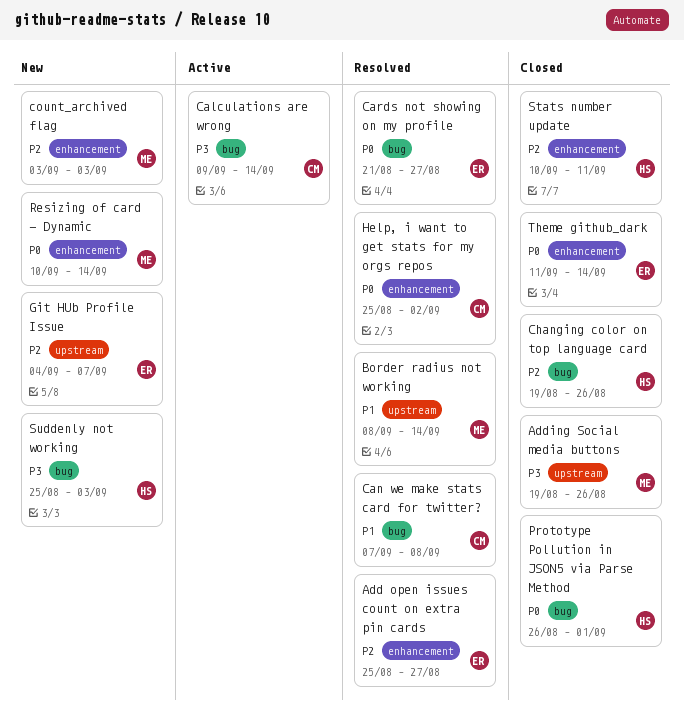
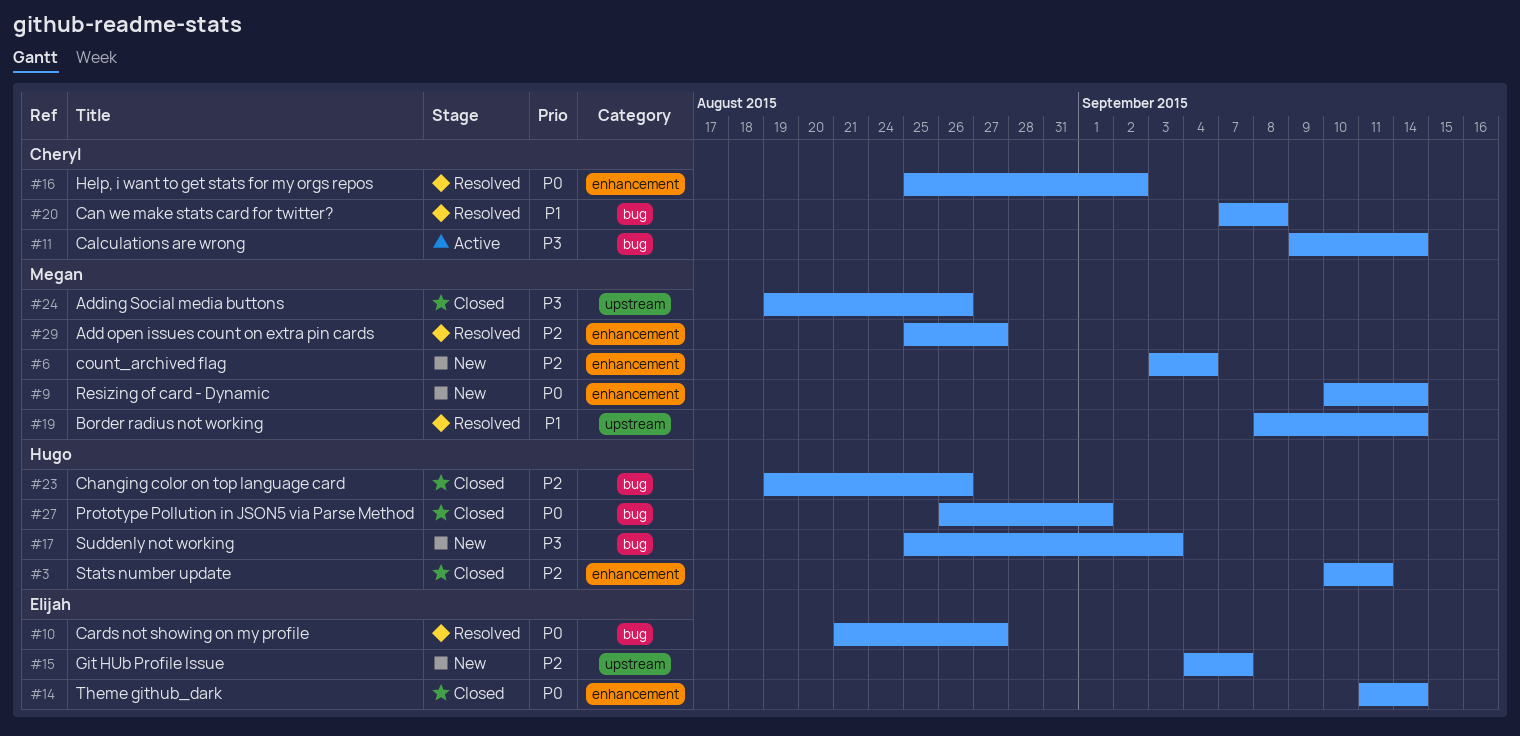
Add open issues count on extra pin cards, owner: Elijah -> Megan
count_archived flag, due: Sep 3 -> Sep 4

